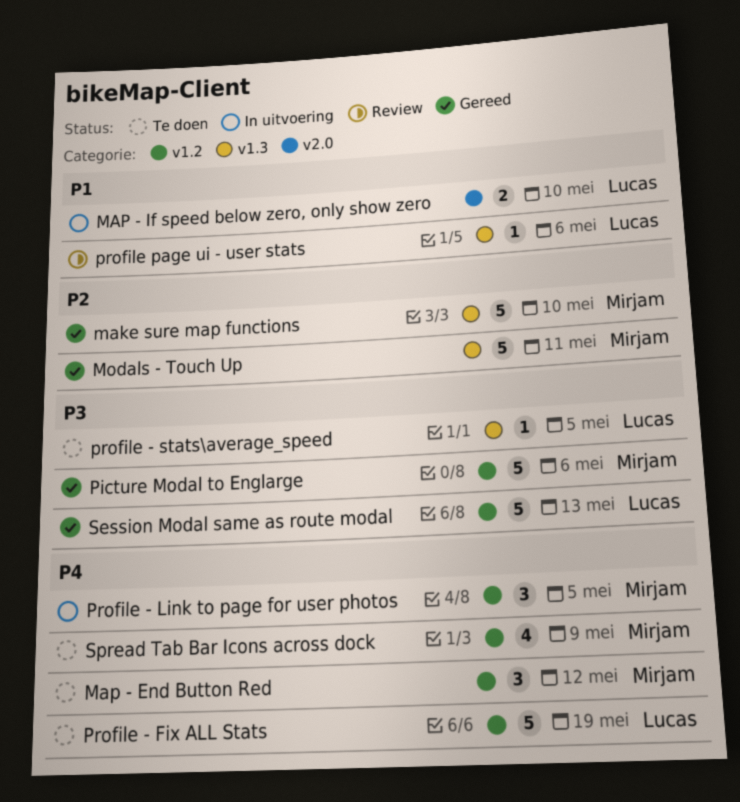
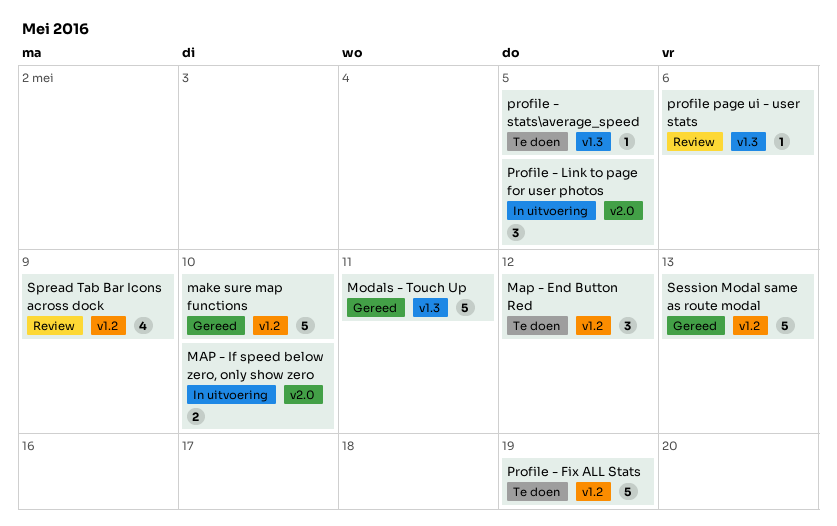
make sure map functions, label: v1.3 -> v1.2
Picture Modal to Englarge: present -> none
Profile - Link to page for user photos, label: v1.2 -> v2.0
Spread Tab Bar Icons across dock, status: Te doen -> Review

